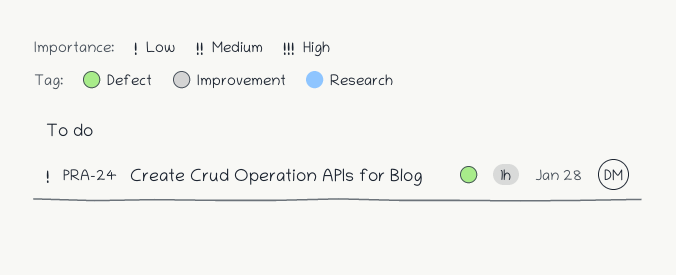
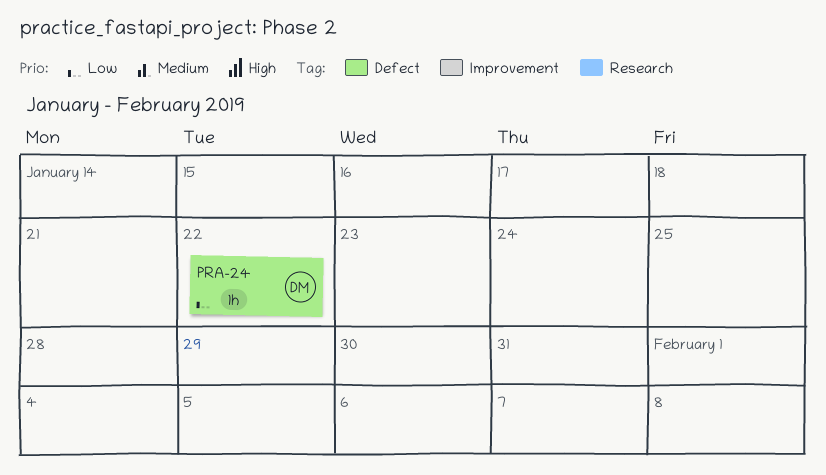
PRA-24, due: Jan 28 -> Jan 22

